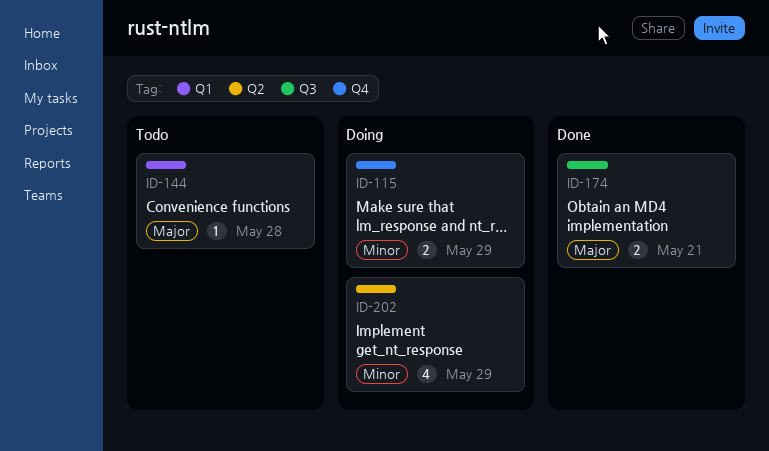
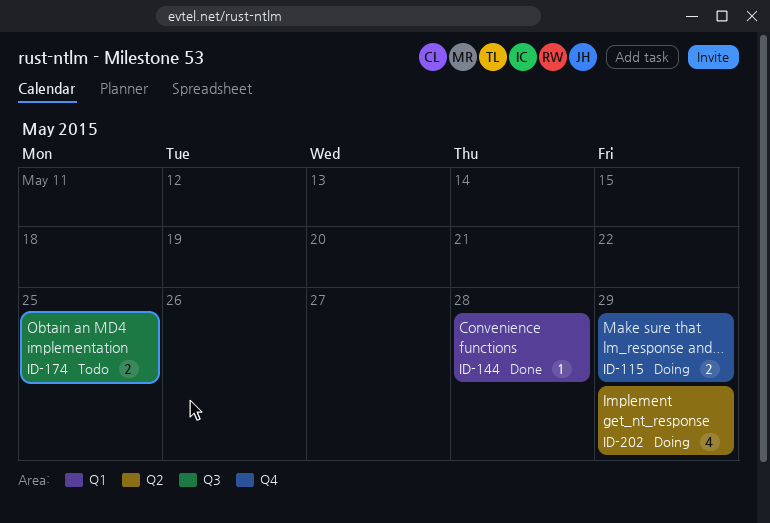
ID-144, status: Todo -> Done
ID-174, status: Done -> Todo
ID-174, due: May 21 -> May 25

